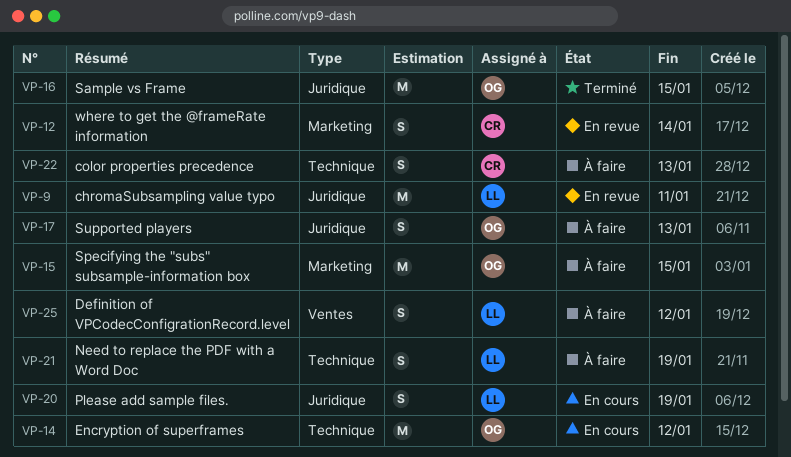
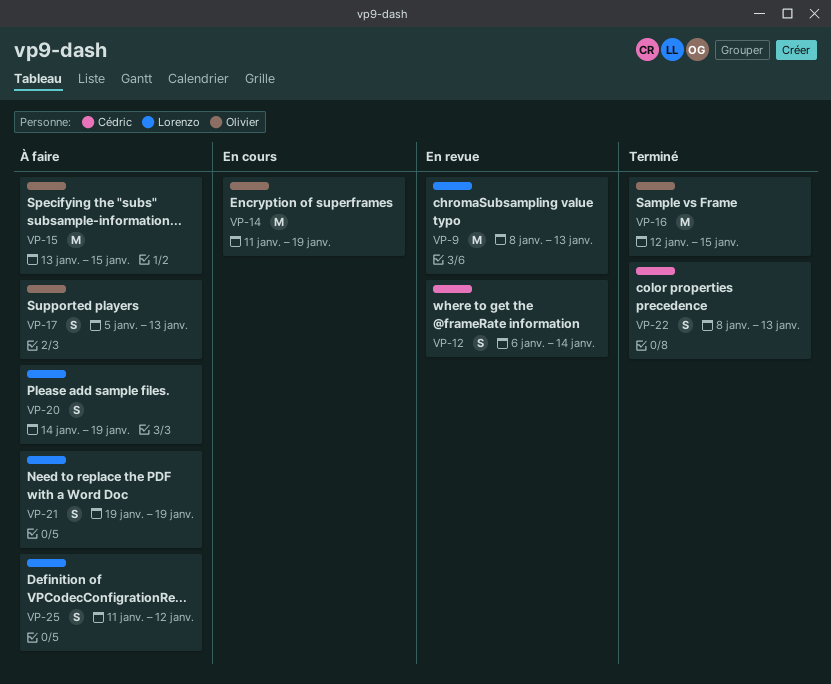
VP-9, due: Jan 11 -> Jan 13
VP-14, due: Jan 12 -> Jan 19
VP-20, status: En cours -> À faire
VP-22, status: À faire -> Terminé

